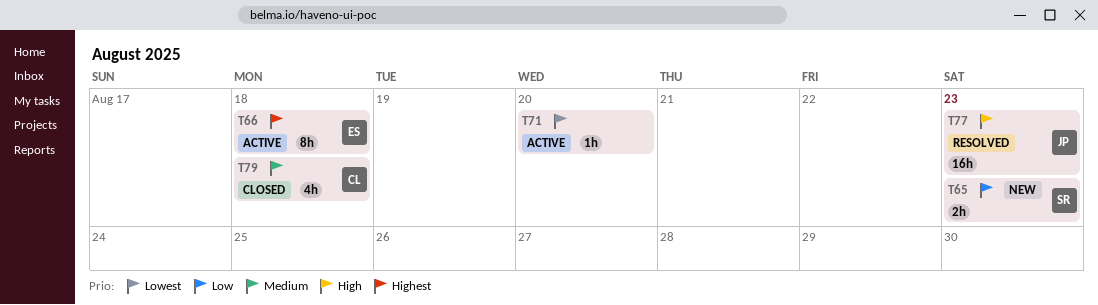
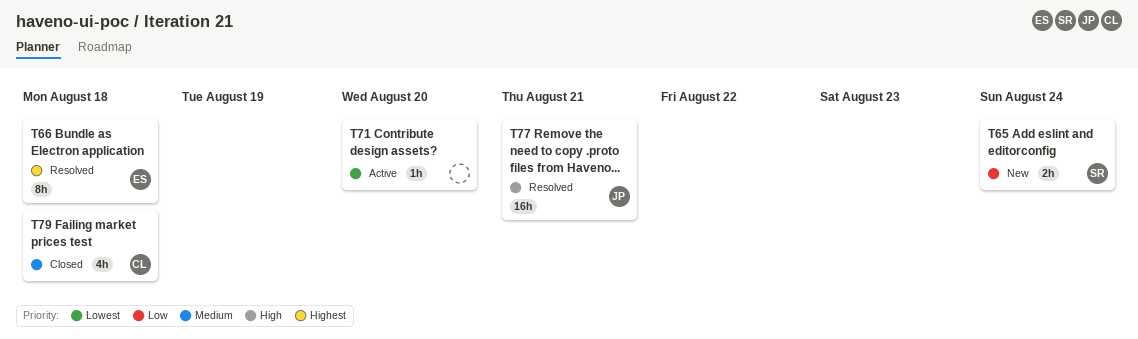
T65, due: Aug 23 -> Aug 24
T66, status: Active -> Resolved
T77, due: Aug 23 -> Aug 21

